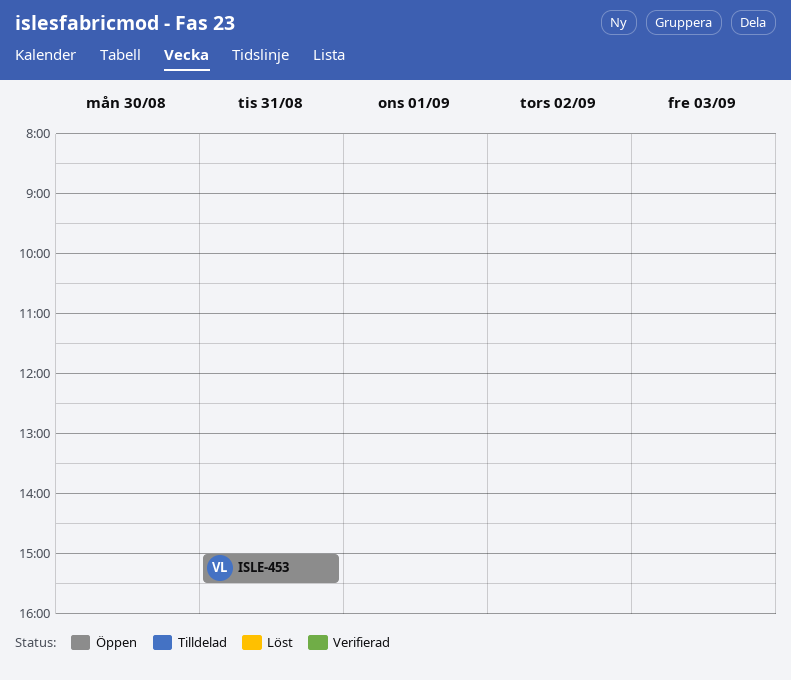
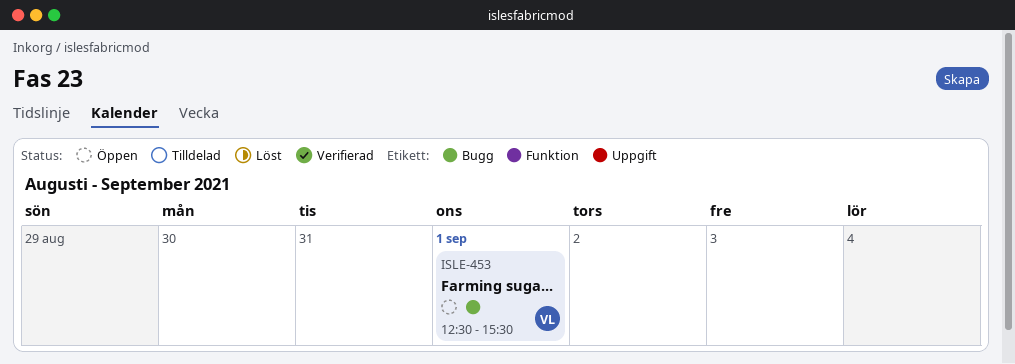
ISLE-453, day: Aug 31 -> Sep 1
ISLE-453, begins: 15:00 -> 12:30

